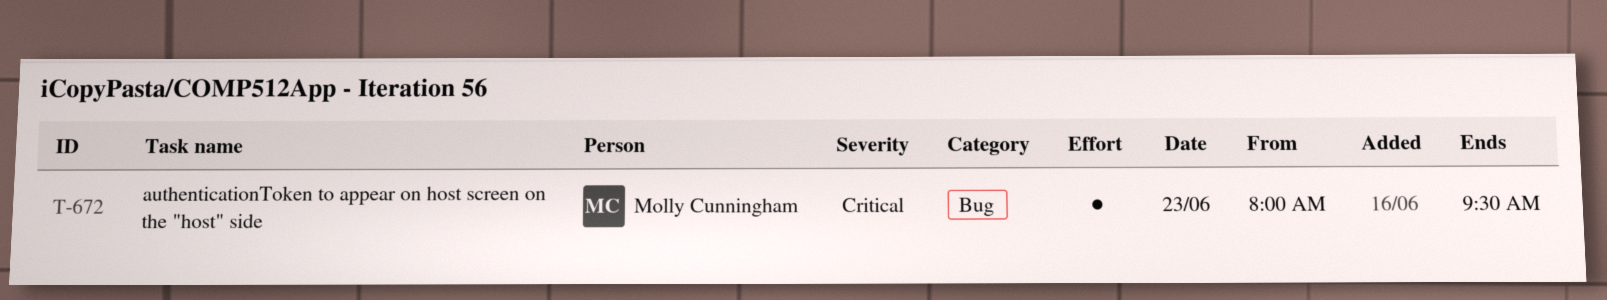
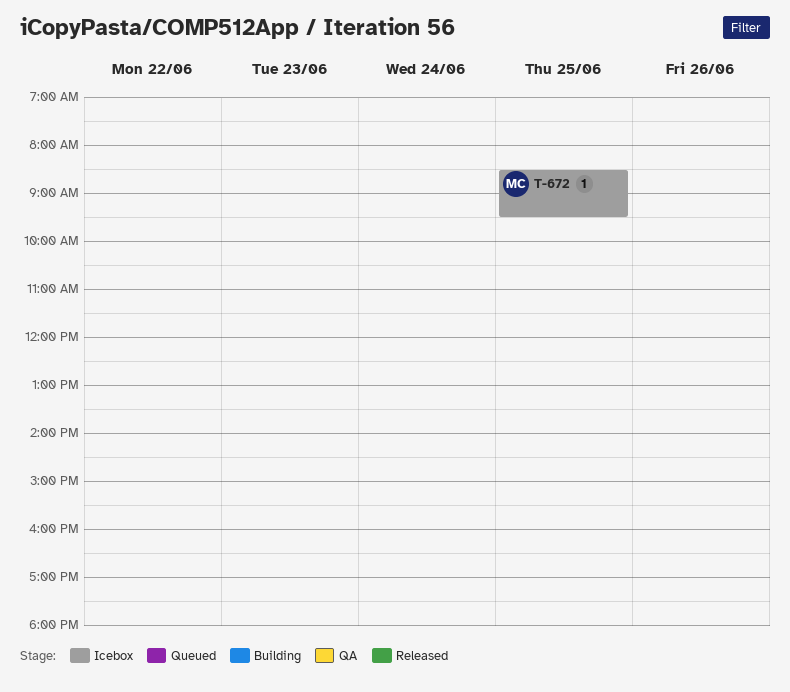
T-672, day: Jun 23 -> Jun 25
T-672, begins: 08:00 -> 08:30

